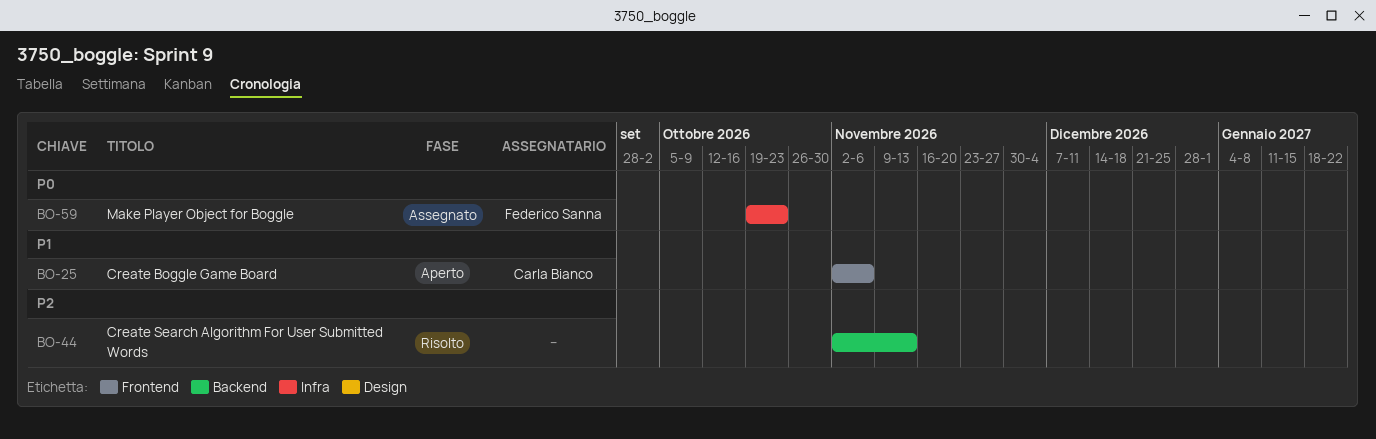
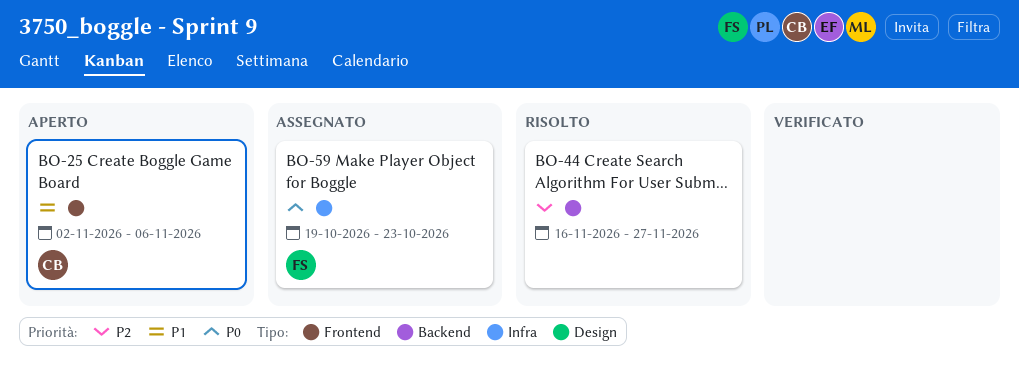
BO-44, start: Nov 2 -> Nov 16
BO-44, due: Nov 13 -> Nov 27

